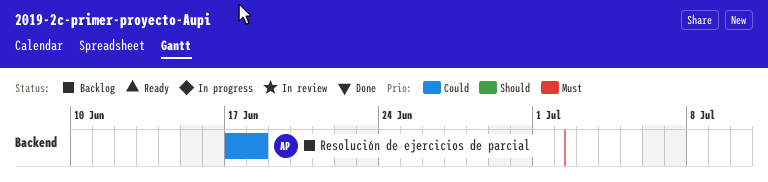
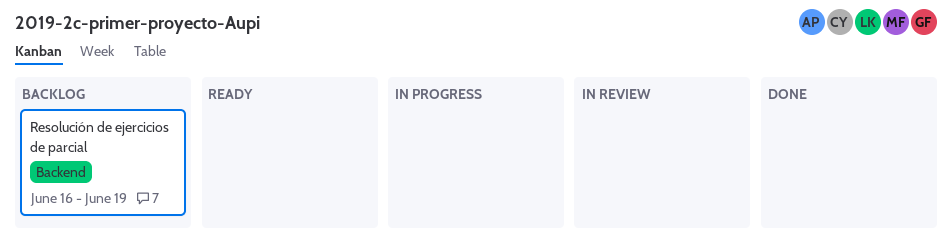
Resolución de ejercicios de parcial, start: Jun 17 -> Jun 16
Resolución de ejercicios de parcial, due: Jun 18 -> Jun 19

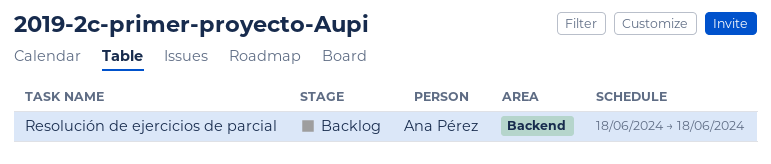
Resolución de ejercicios de parcial, start: Jun 16 -> Jun 18
Resolución de ejercicios de parcial, due: Jun 19 -> Jun 18

